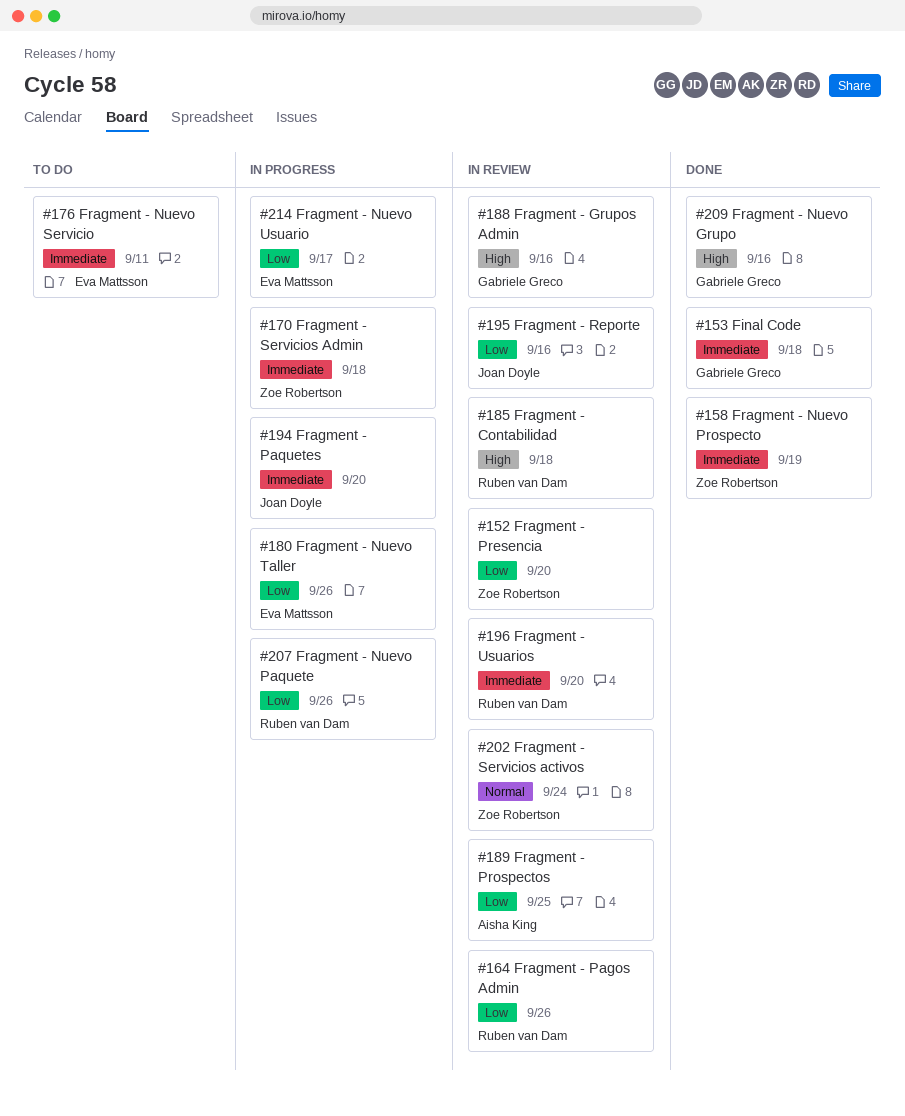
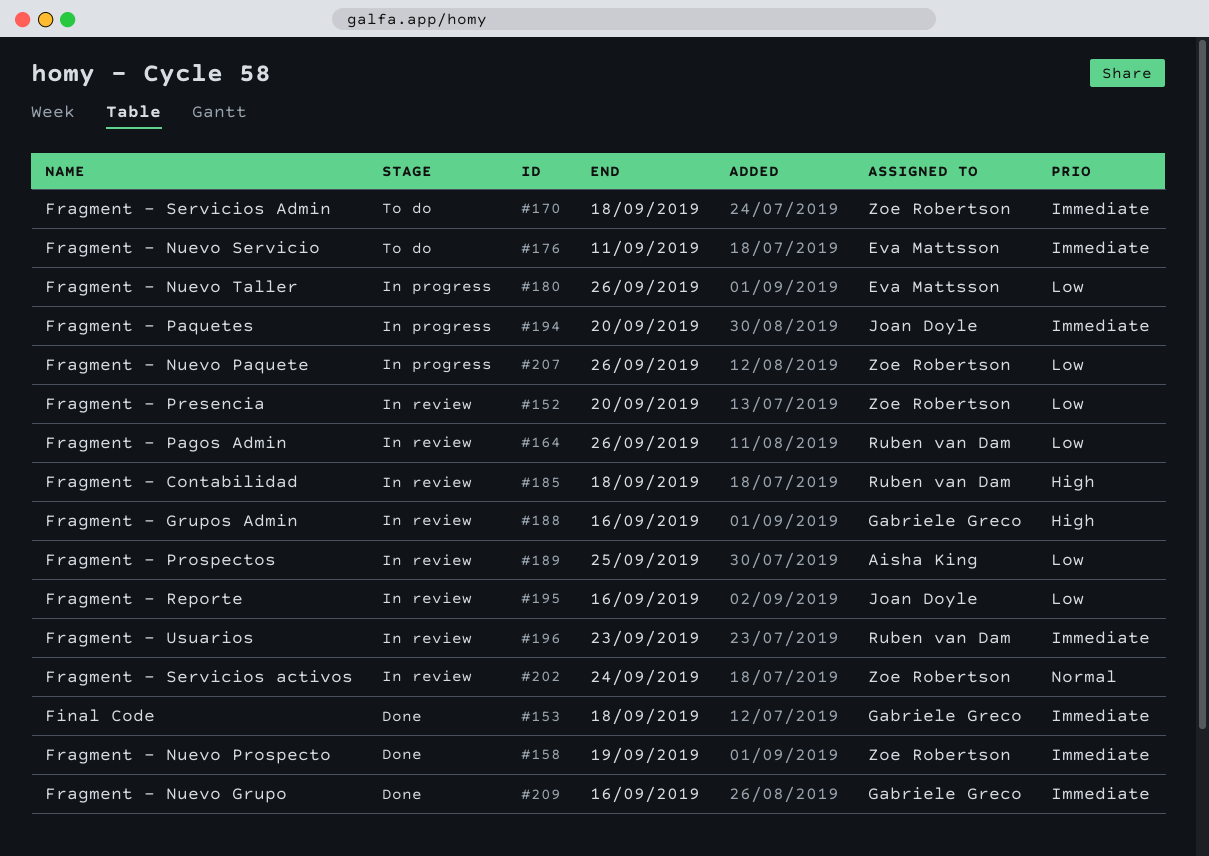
#170, status: In progress -> To do
#196, due: Sep 20 -> Sep 23
#207, owner: Ruben van Dam -> Zoe Robertson
#209, priority: High -> Immediate
#214: present -> none

